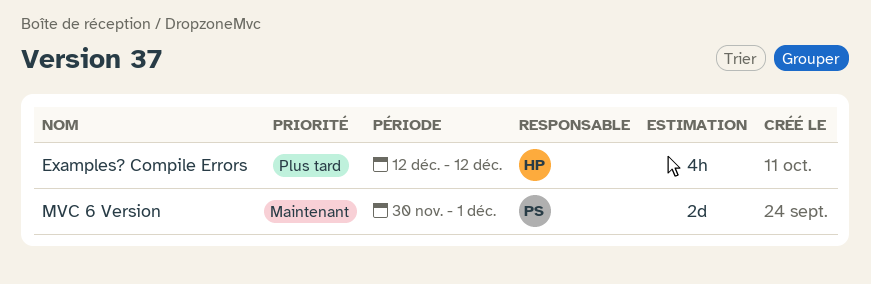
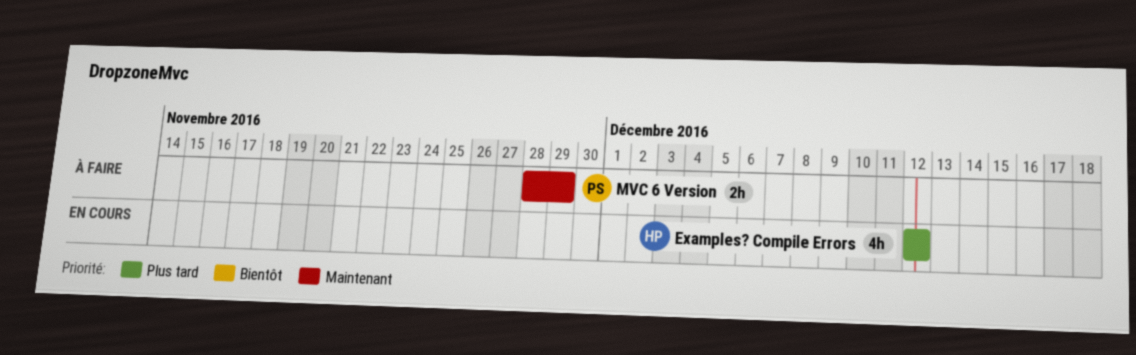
MVC 6 Version, estimate: 2d -> 2h
MVC 6 Version, start: Nov 30 -> Nov 28
MVC 6 Version, due: Dec 1 -> Nov 29

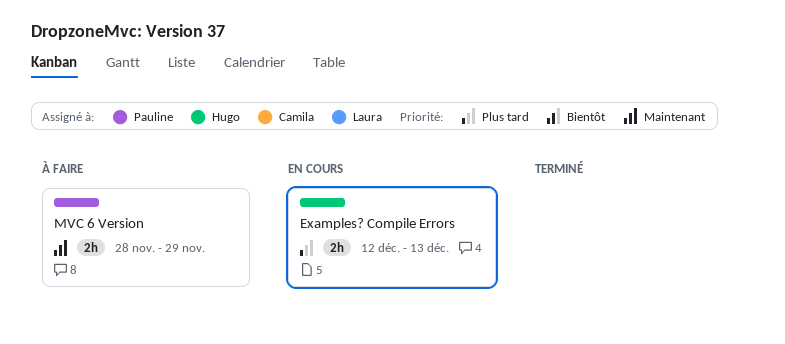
Examples? Compile Errors, estimate: 4h -> 2h
Examples? Compile Errors, due: Dec 12 -> Dec 13

